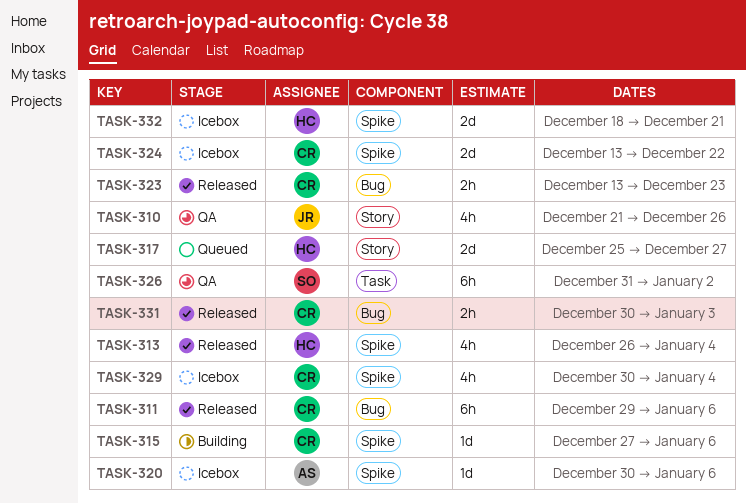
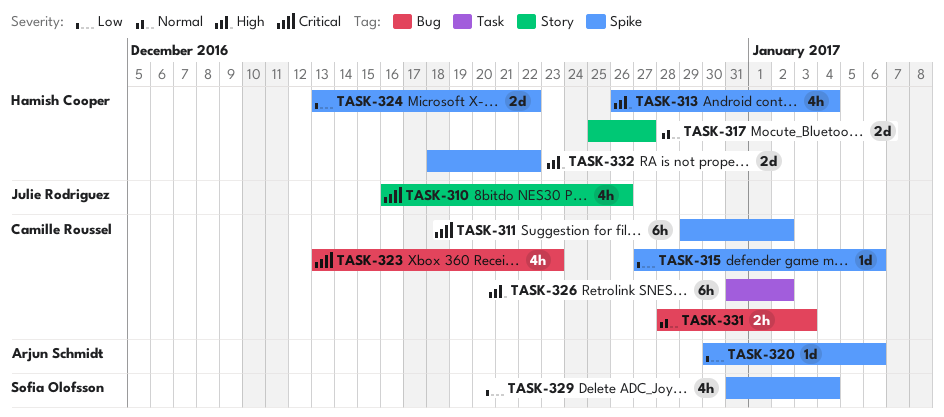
TASK-310, start: Dec 21 -> Dec 16
TASK-311, label: Bug -> Spike
TASK-311, due: Jan 6 -> Jan 2
TASK-323, estimate: 2h -> 4h
TASK-324, owner: Camille Roussel -> Hamish Cooper
TASK-326, owner: Sofia Olofsson -> Camille Roussel
TASK-329, owner: Camille Roussel -> Sofia Olofsson
TASK-329, start: Dec 30 -> Dec 31
TASK-331, start: Dec 30 -> Dec 28
TASK-332, due: Dec 21 -> Dec 22

